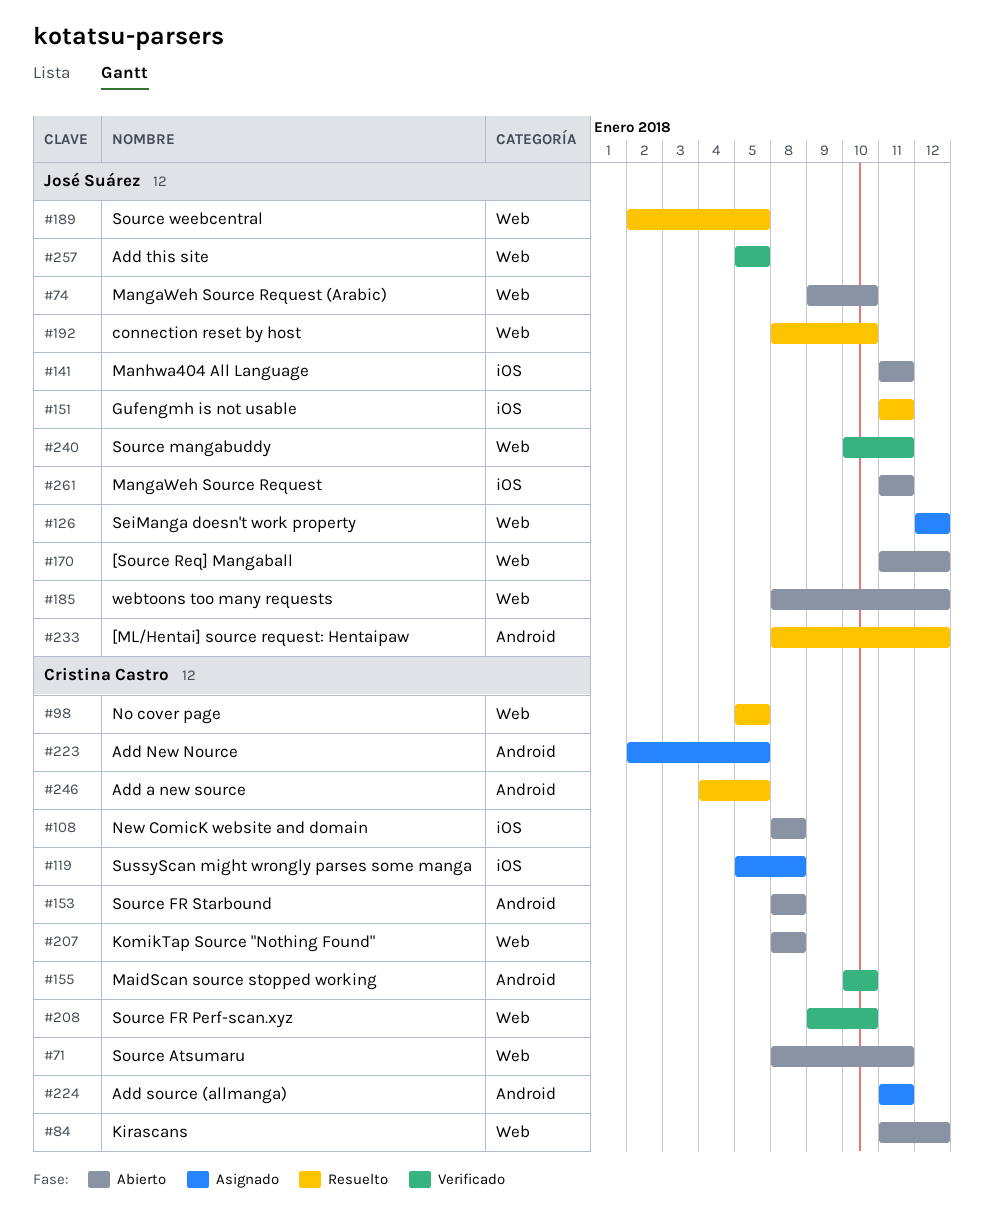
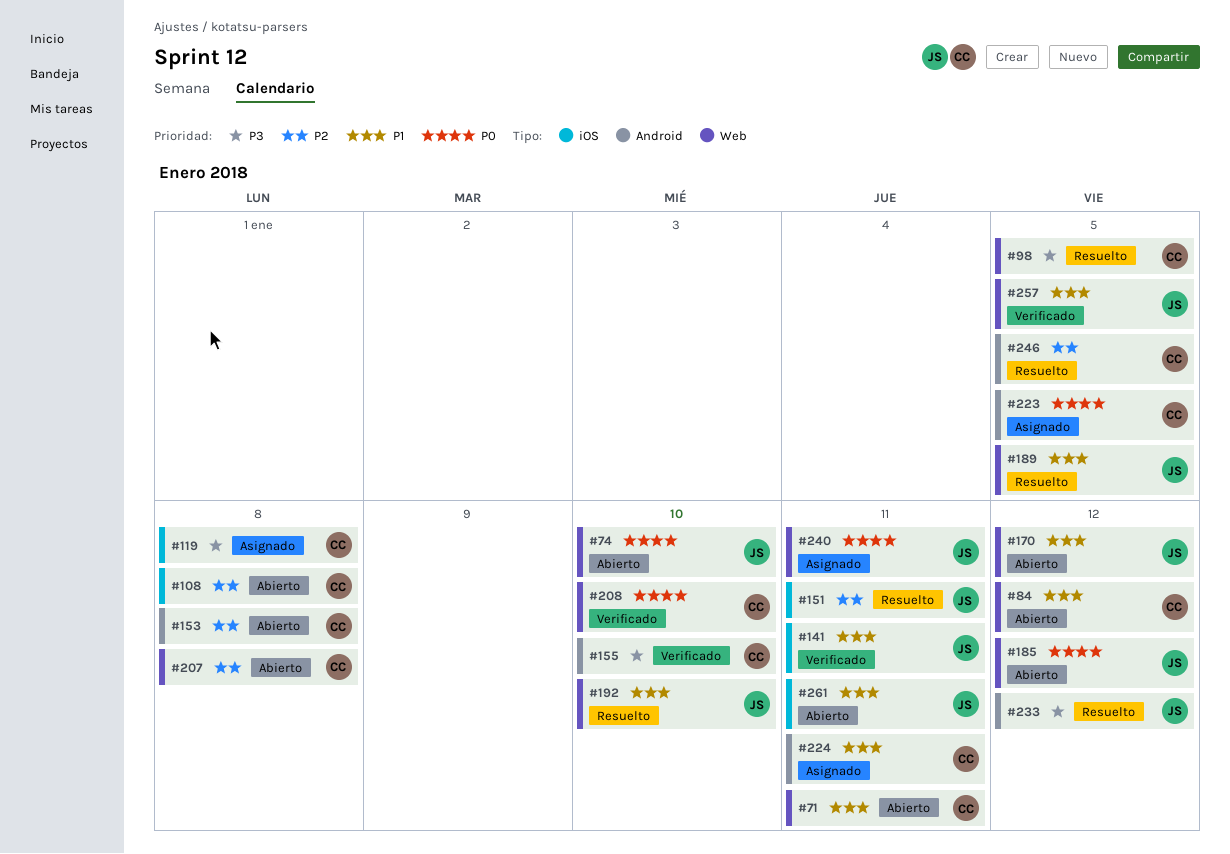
#126: present -> none
#141, status: Abierto -> Verificado
#240, status: Verificado -> Asignado

